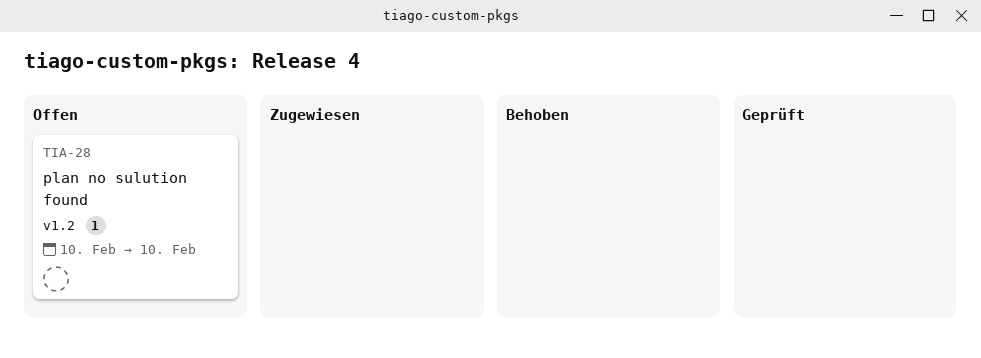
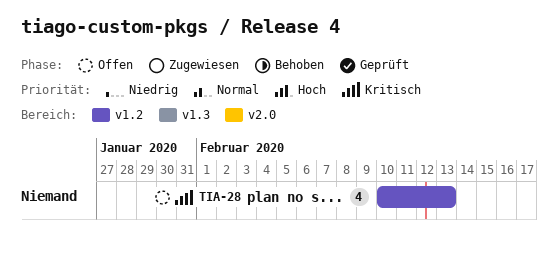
TIA-28, estimate: 1 -> 4
TIA-28, due: Feb 10 -> Feb 13

